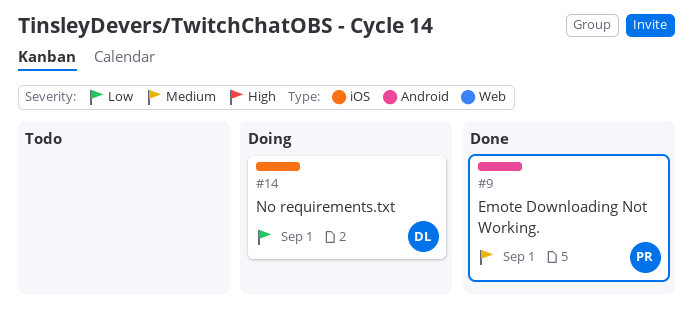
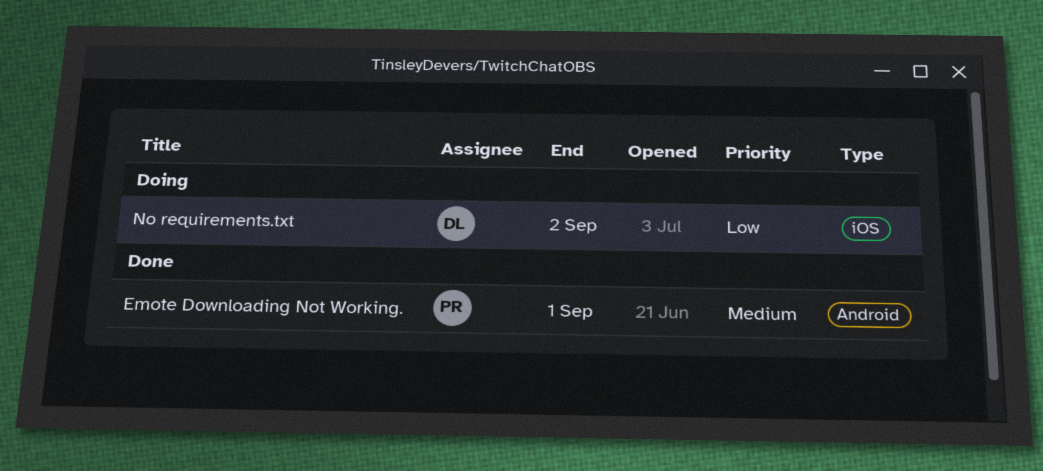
No requirements.txt, due: Sep 1 -> Sep 2

